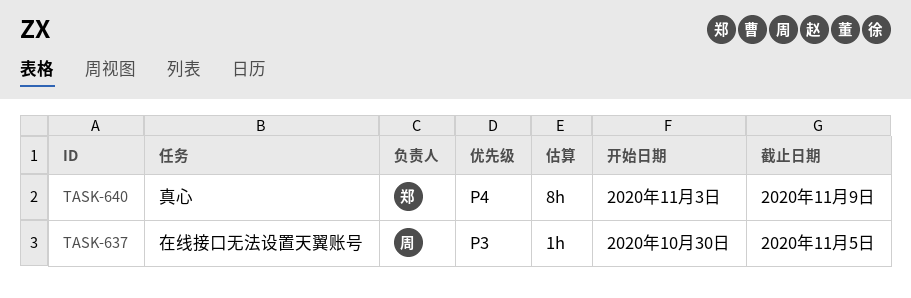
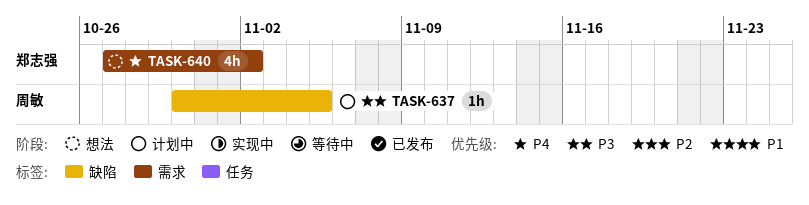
TASK-640, estimate: 8h -> 4h
TASK-640, start: Nov 3 -> Oct 27
TASK-640, due: Nov 9 -> Nov 2

